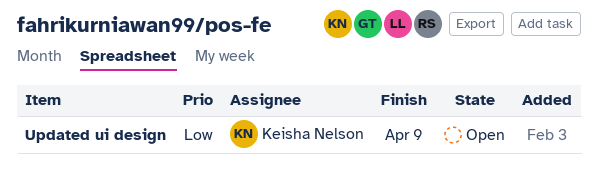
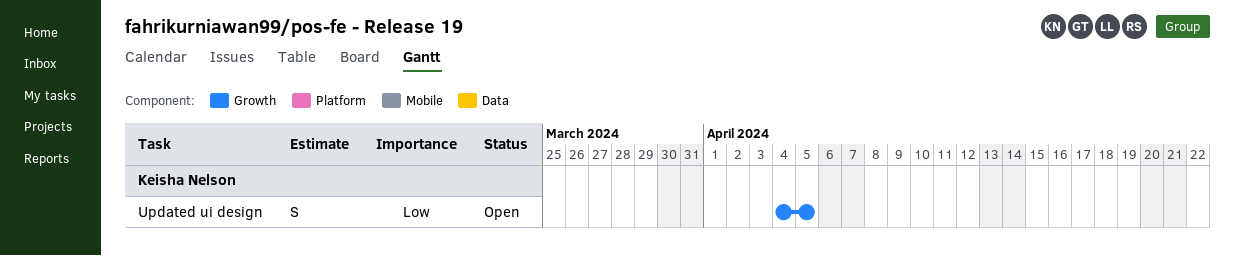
Updated ui design, due: Apr 9 -> Apr 5

